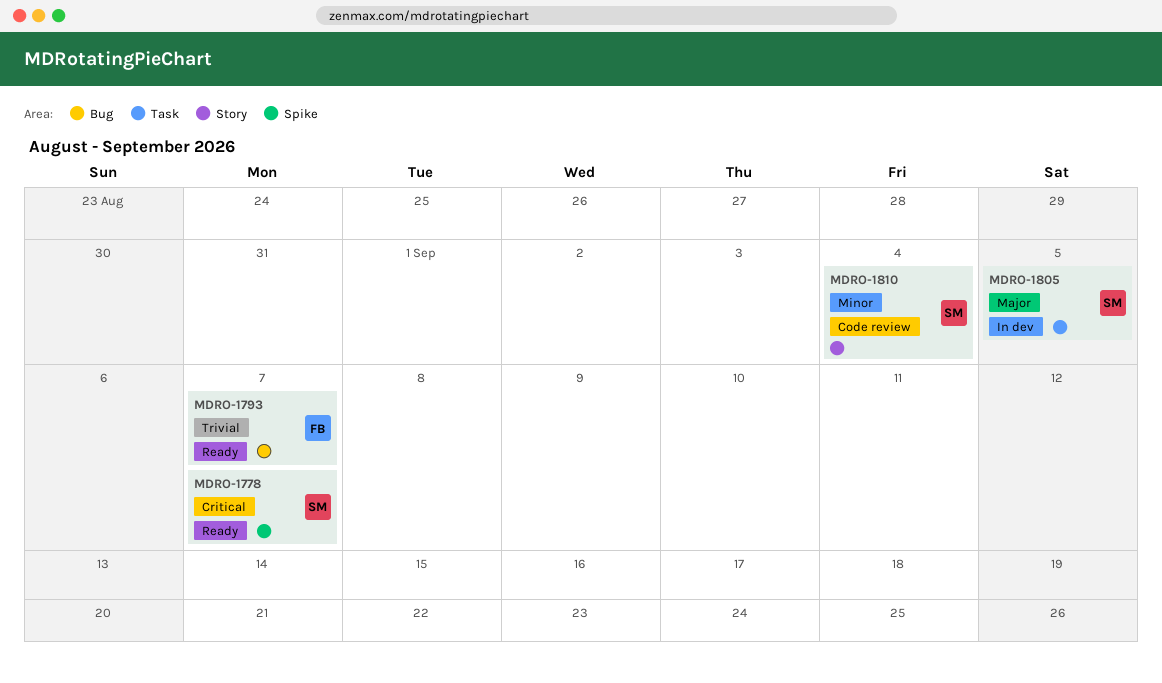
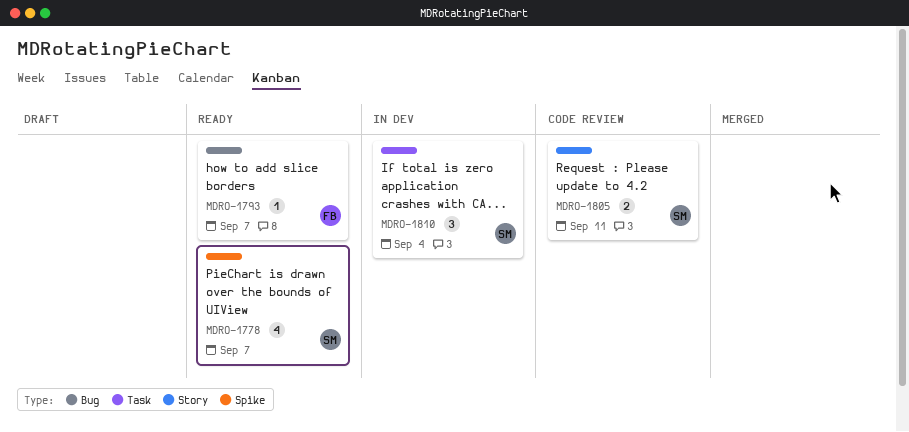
MDRO-1805, status: In dev -> Code review
MDRO-1805, label: Task -> Story
MDRO-1805, due: Sep 5 -> Sep 11
MDRO-1810, status: Code review -> In dev
MDRO-1810, label: Story -> Task

